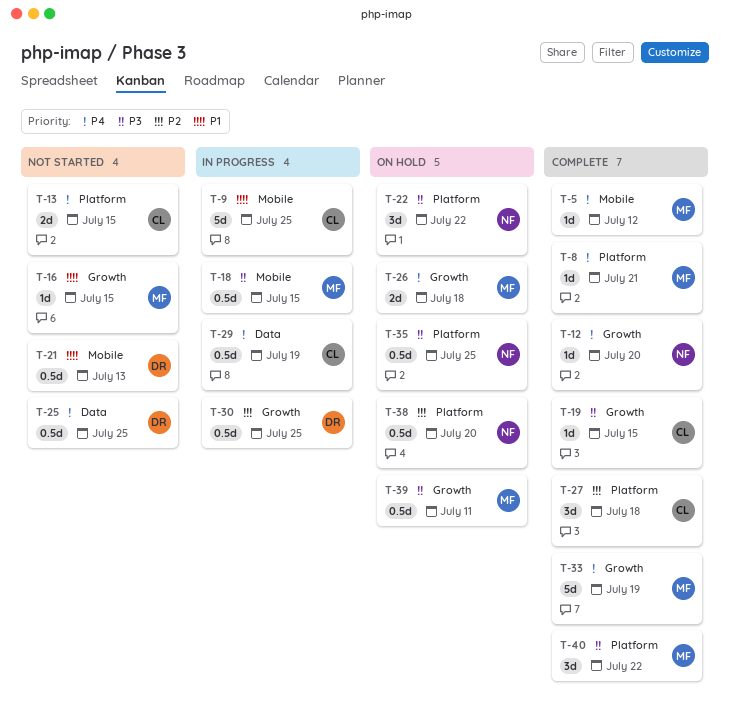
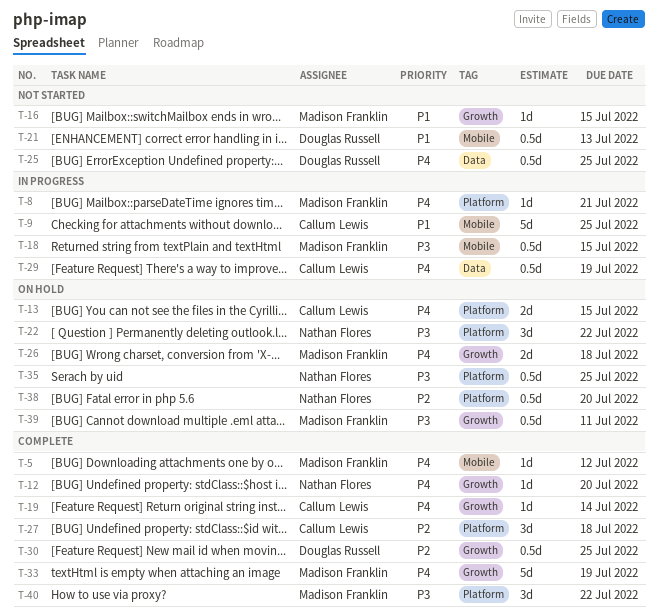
T-8, status: Complete -> In progress
T-13, status: Not started -> On hold
T-19, priority: P3 -> P4
T-19, due: Jul 15 -> Jul 14
T-30, status: In progress -> Complete

